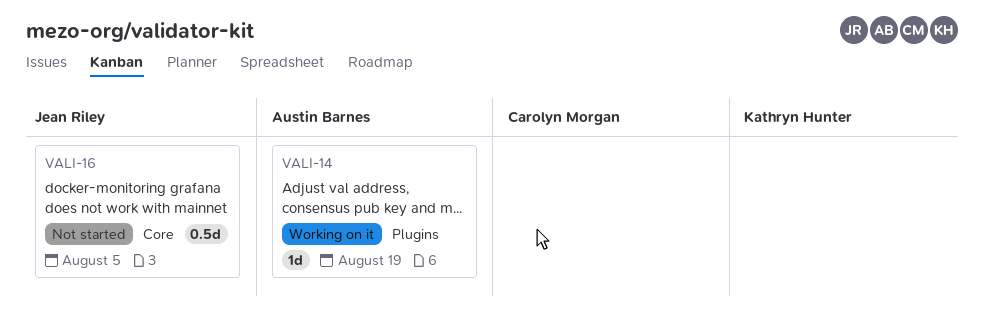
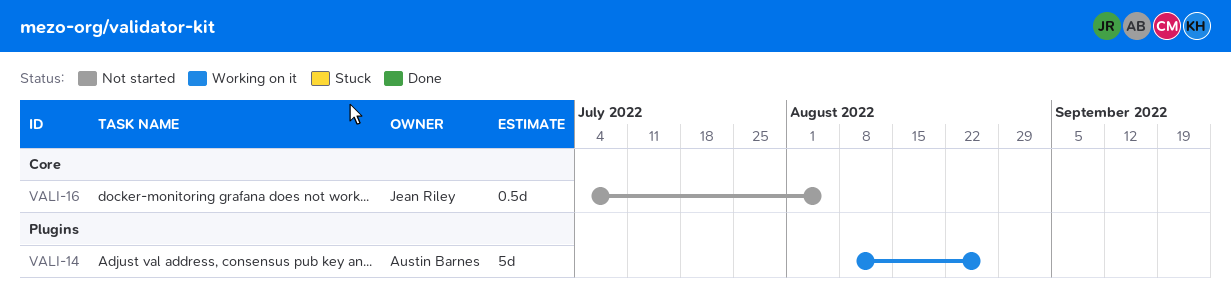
VALI-14, estimate: 1d -> 5d
VALI-14, due: Aug 19 -> Aug 26

